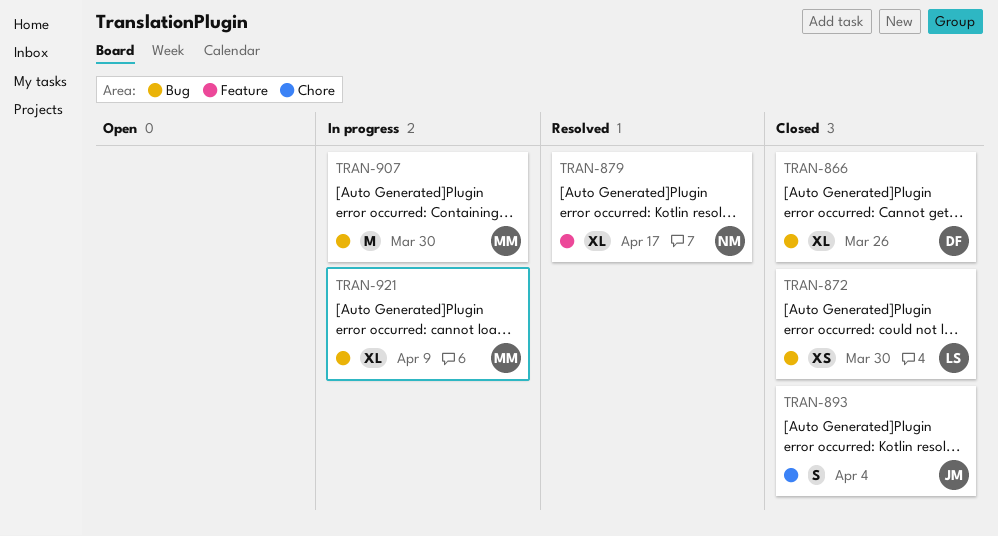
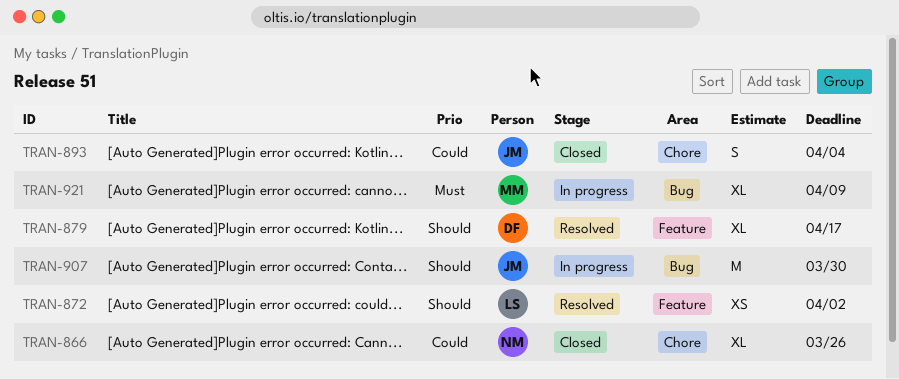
TRAN-866, owner: DF -> NM
TRAN-866, label: Bug -> Chore
TRAN-872, status: Closed -> Resolved
TRAN-872, label: Bug -> Feature
TRAN-872, due: Mar 30 -> Apr 2
TRAN-879, owner: NM -> DF
TRAN-907, owner: MM -> JM

